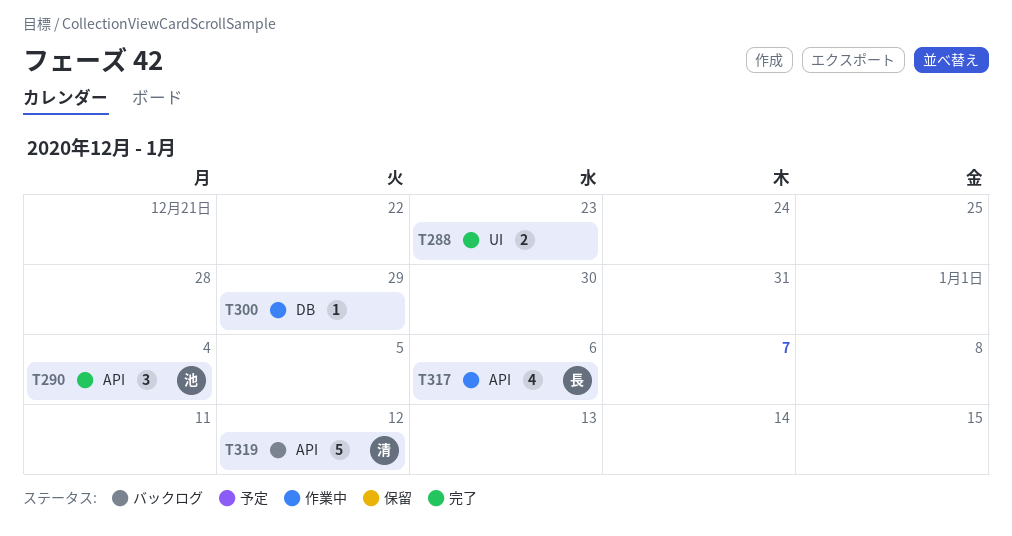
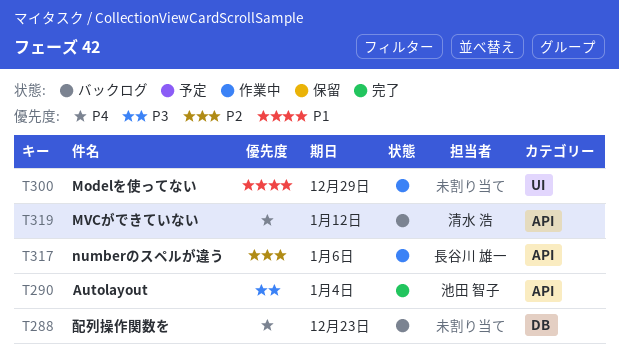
T288, status: 完了 -> バックログ
T288, label: UI -> DB
T300, label: DB -> UI

